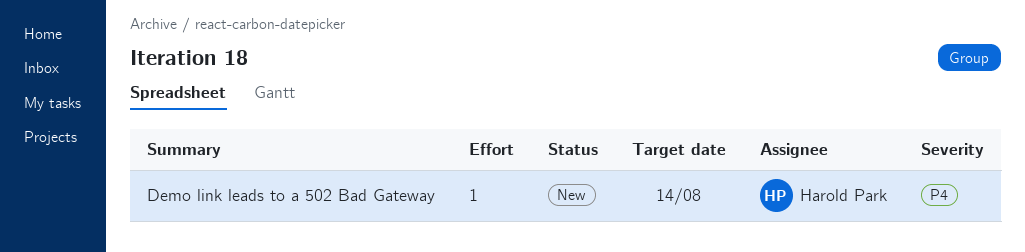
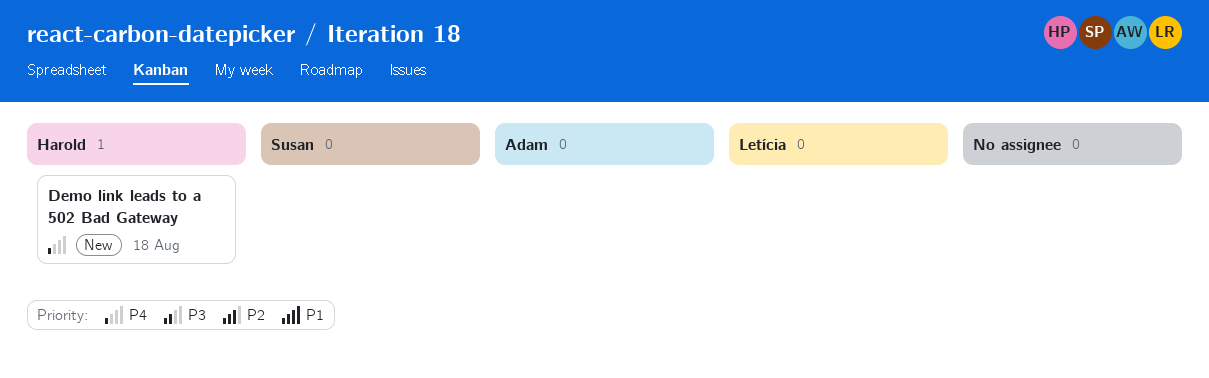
Demo link leads to a 502 Bad Gateway, due: Aug 14 -> Aug 18

